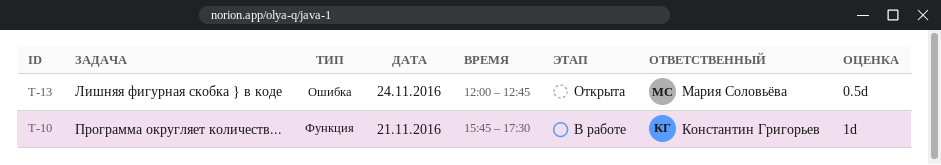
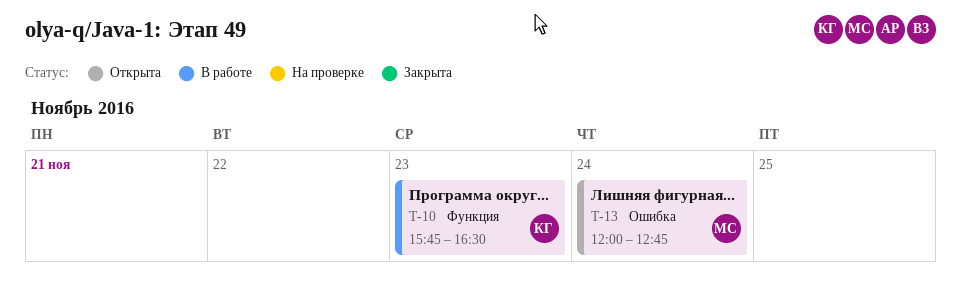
T-10, day: Nov 21 -> Nov 23
T-10, ends: 17:30 -> 16:30

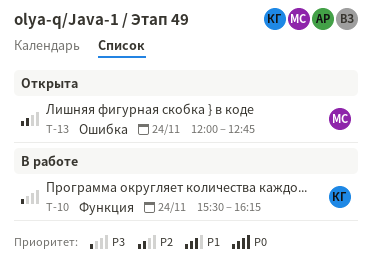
T-10, day: Nov 23 -> Nov 24
T-10, begins: 15:45 -> 15:30
T-10, ends: 16:30 -> 16:15

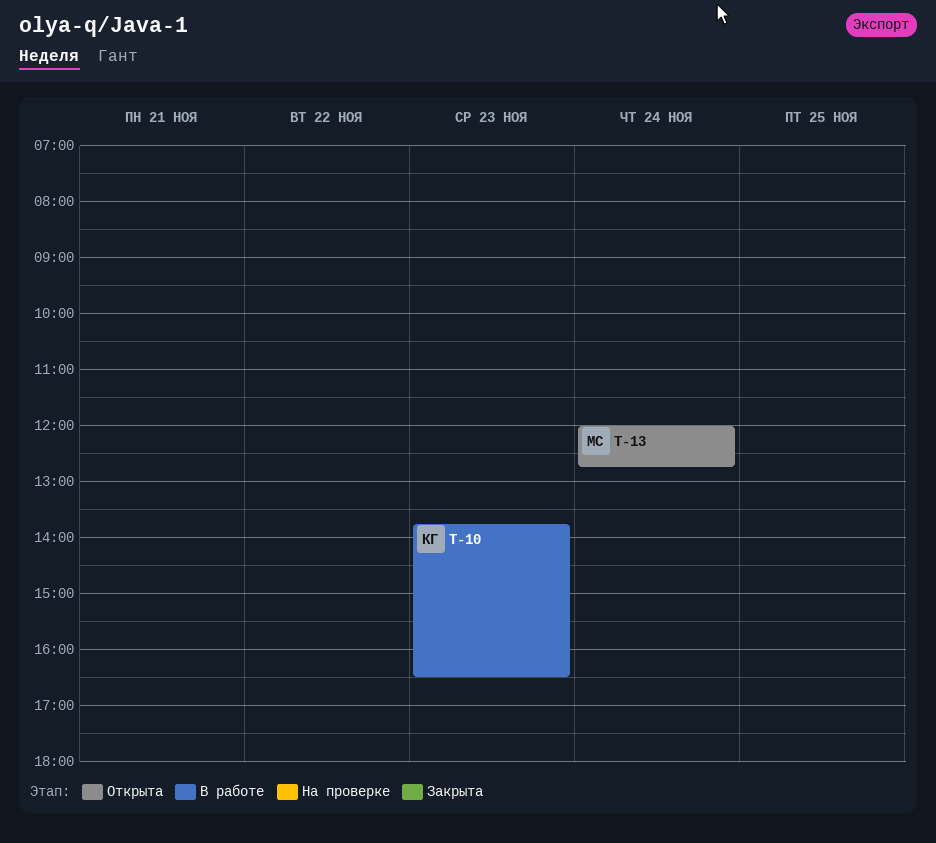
T-10, day: Nov 24 -> Nov 23
T-10, begins: 15:30 -> 13:45
T-10, ends: 16:15 -> 16:30

